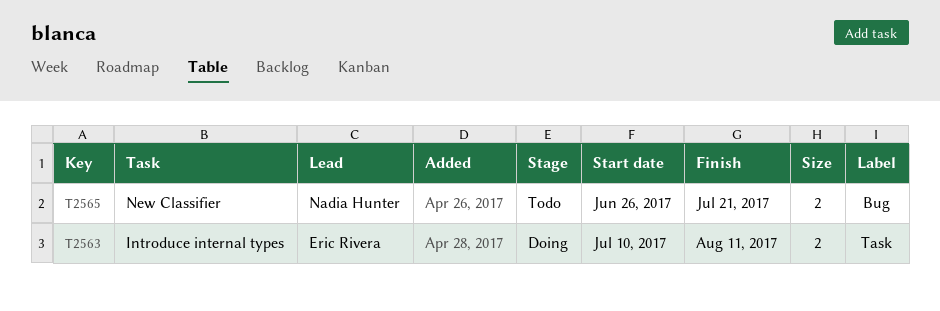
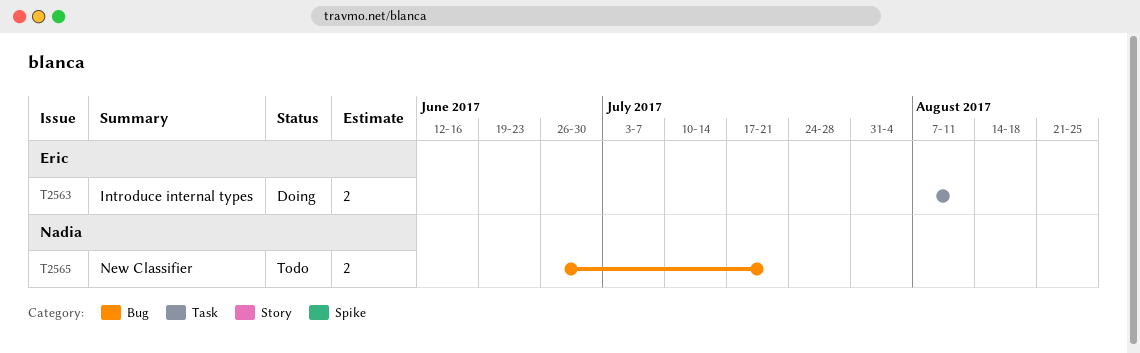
T2563, start: Jul 10 -> Aug 7

